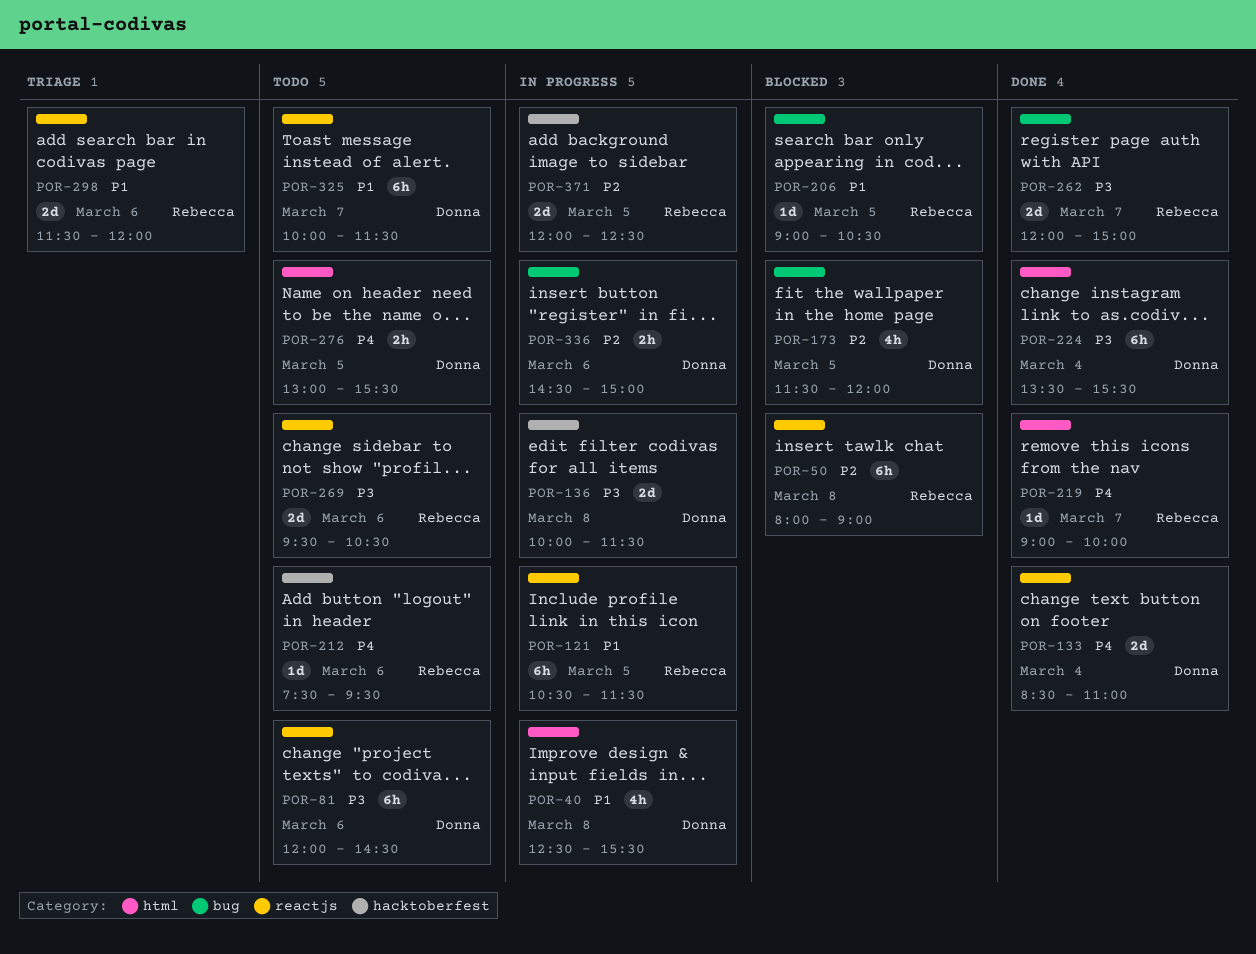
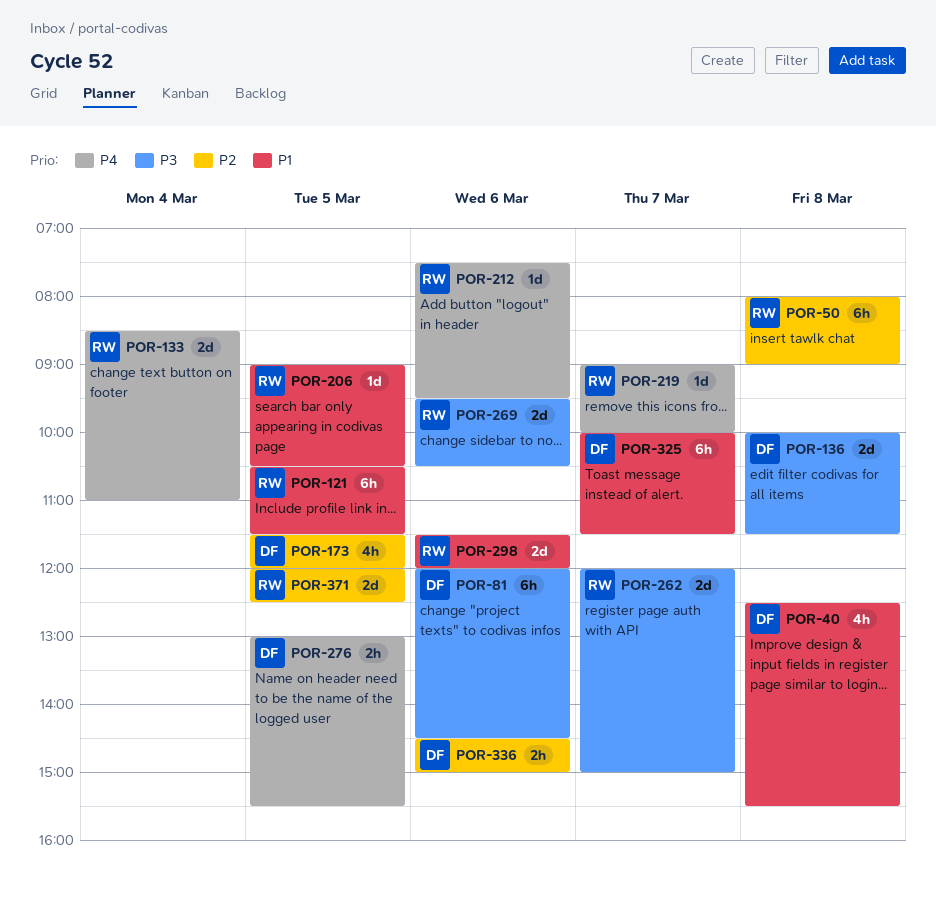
POR-133, owner: Donna -> Rebecca
POR-224: present -> none

